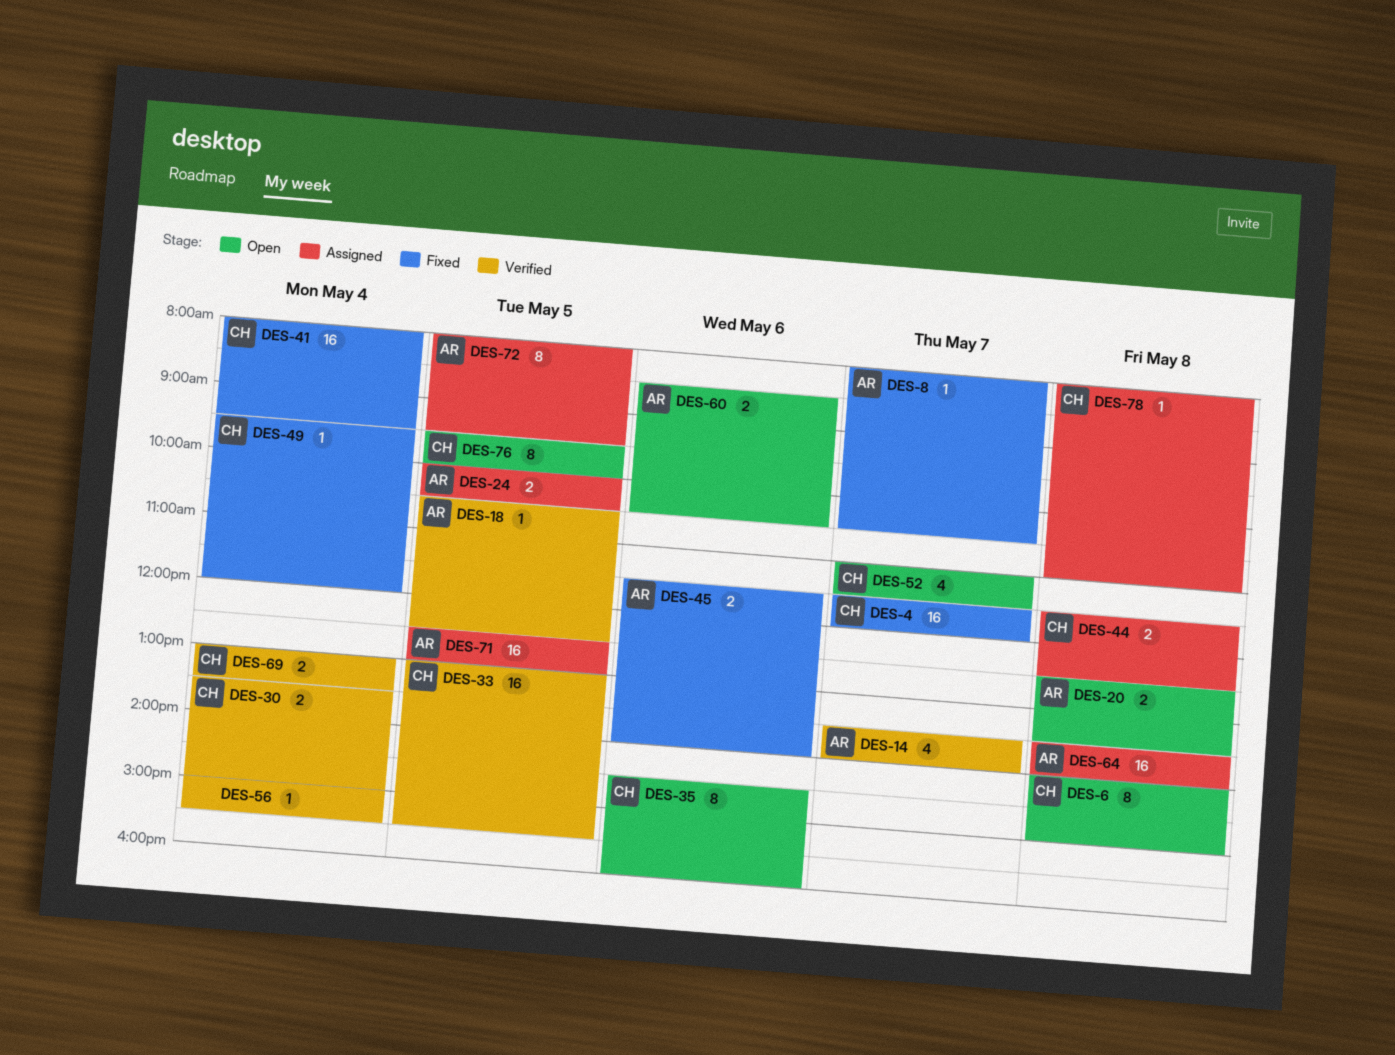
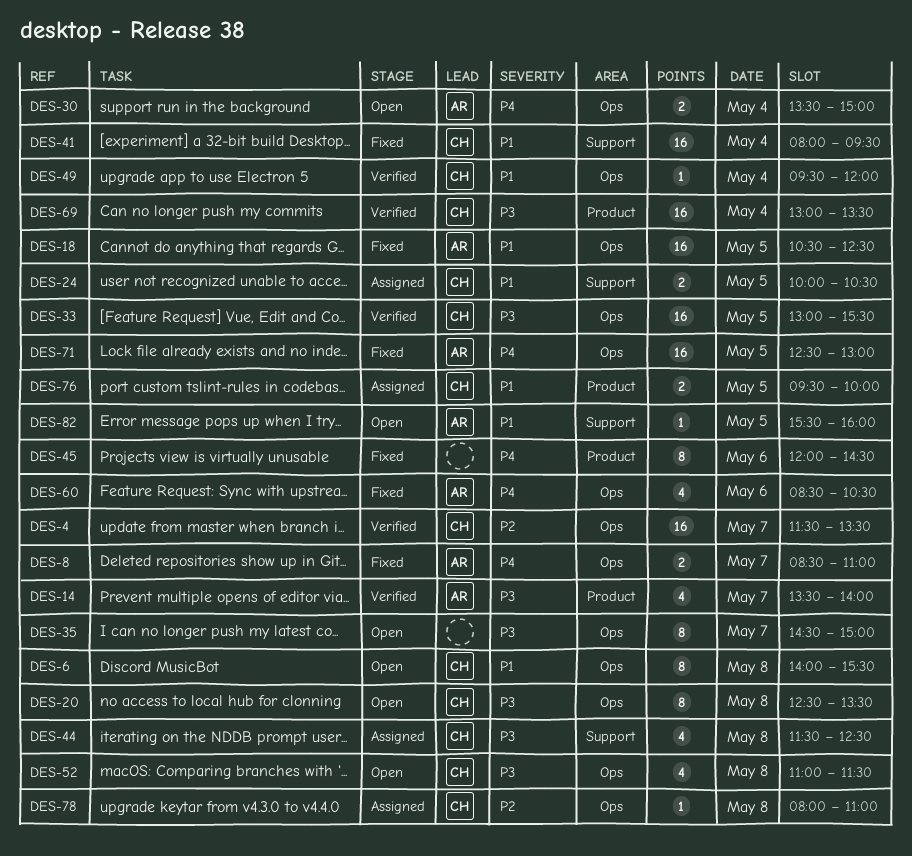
DES-4, status: Fixed -> Verified
DES-4, ends: 12:00 -> 13:30
DES-6, ends: 15:00 -> 15:30
DES-8, estimate: 1 -> 2
DES-8, begins: 08:00 -> 08:30
DES-8, ends: 10:30 -> 11:00
DES-18, status: Verified -> Fixed
DES-18, estimate: 1 -> 16
DES-20, owner: AR -> CH
DES-20, estimate: 2 -> 8
DES-24, owner: AR -> CH
DES-30, status: Verified -> Open
DES-30, owner: CH -> AR
DES-35, owner: CH -> none
DES-35, day: May 6 -> May 7
DES-35, ends: 16:00 -> 15:00
DES-44, estimate: 2 -> 4
DES-45, owner: AR -> none
DES-45, estimate: 2 -> 8
DES-45, begins: 11:30 -> 12:00
DES-45, ends: 14:00 -> 14:30
DES-49, status: Fixed -> Verified
DES-52, day: May 7 -> May 8
DES-56: present -> none
DES-60, status: Open -> Fixed
DES-60, estimate: 2 -> 4
DES-64: present -> none
DES-69, estimate: 2 -> 16
DES-71, status: Assigned -> Fixed
DES-72: present -> none
DES-76, status: Open -> Assigned
DES-76, estimate: 8 -> 2
DES-82: none -> present

